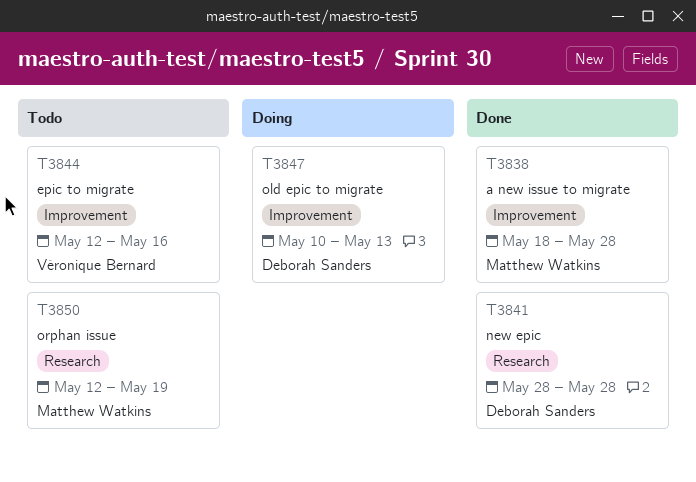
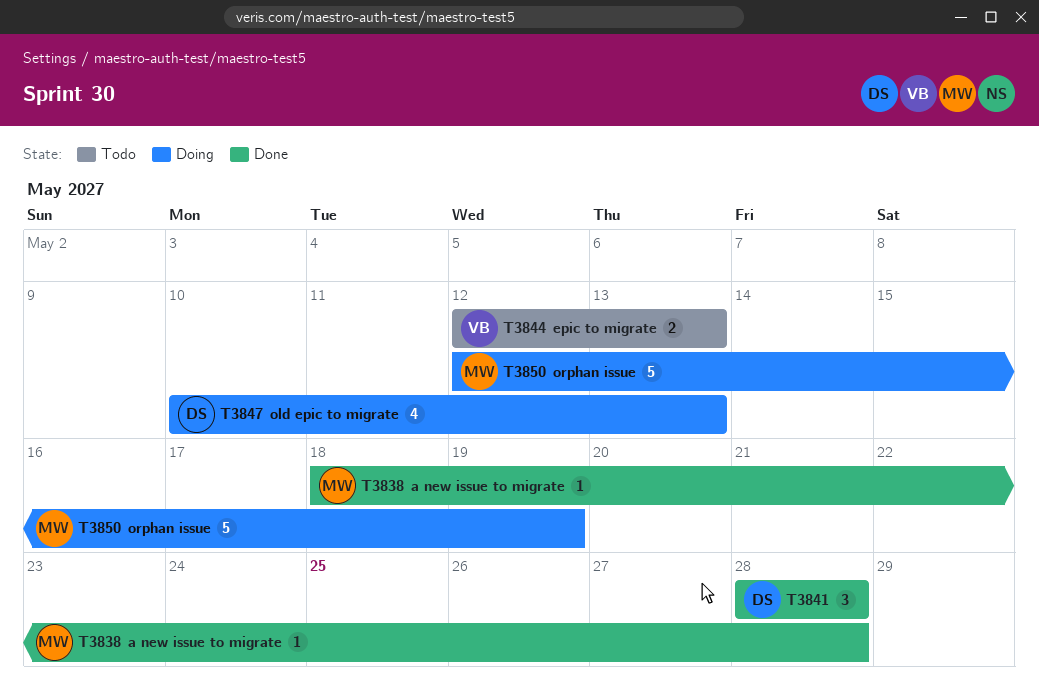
T3844, due: May 16 -> May 13
T3850, status: Todo -> Doing

